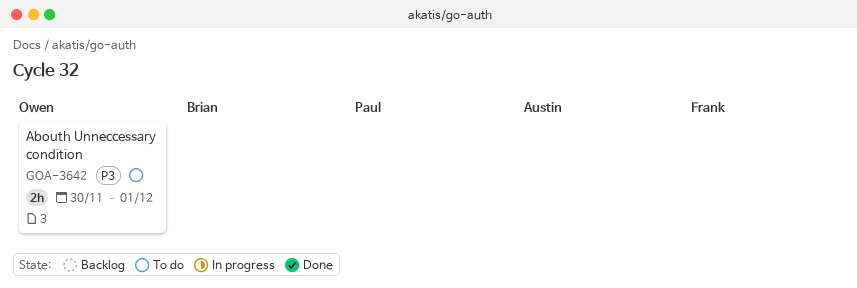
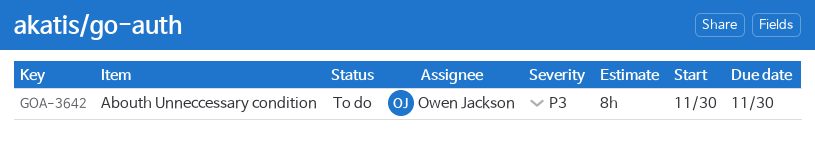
GOA-3642, estimate: 2h -> 8h
GOA-3642, due: Dec 1 -> Nov 30

